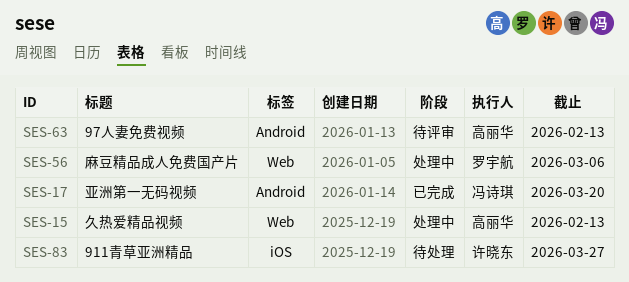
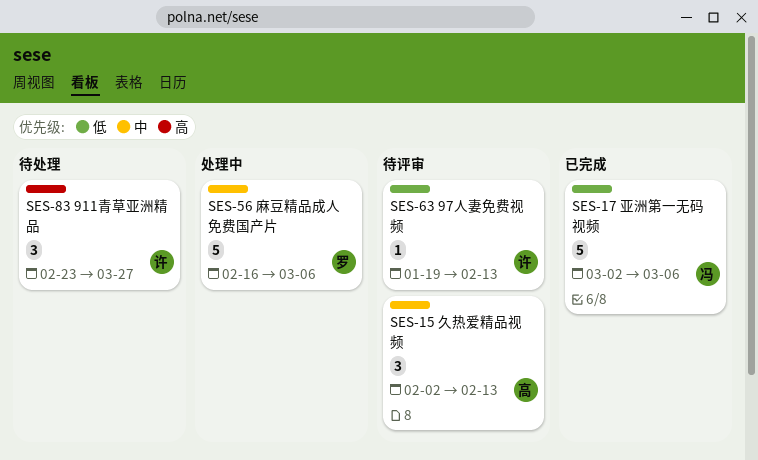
SES-15, status: 处理中 -> 待评审
SES-17, due: Mar 20 -> Mar 6
SES-63, owner: 高丽华 -> 许晓东

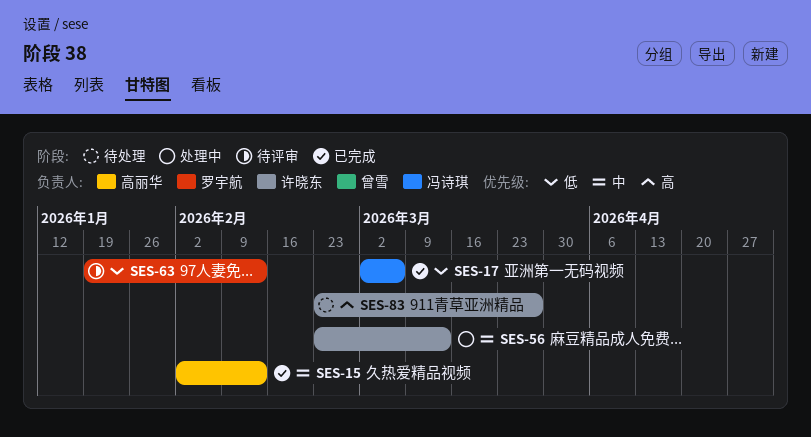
SES-15, status: 待评审 -> 已完成
SES-56, owner: 罗宇航 -> 许晓东
SES-56, start: Feb 16 -> Feb 23
SES-56, due: Mar 6 -> Mar 13
SES-63, owner: 许晓东 -> 罗宇航

